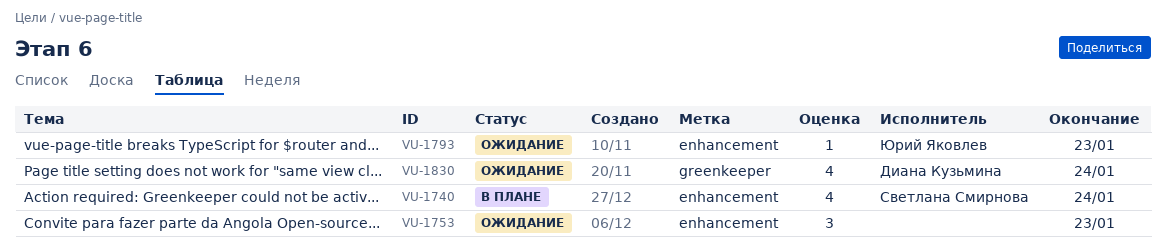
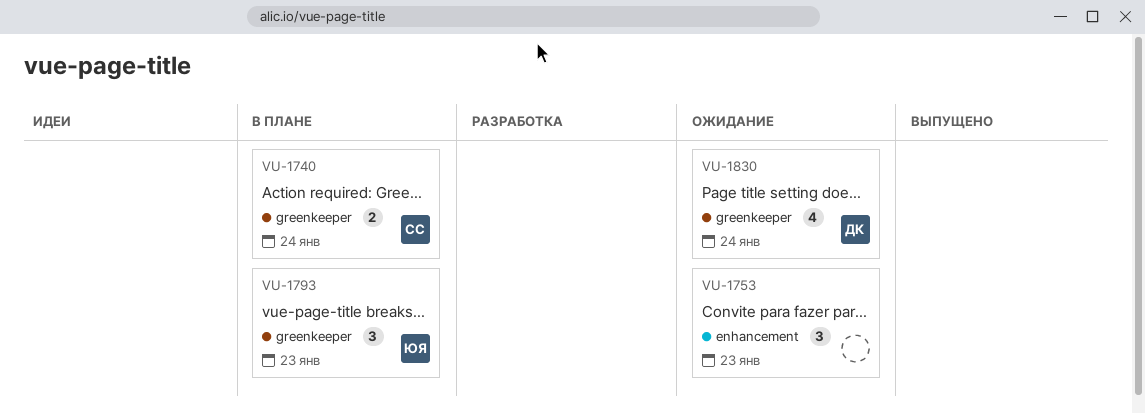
VU-1740, label: enhancement -> greenkeeper
VU-1740, estimate: 4 -> 2
VU-1793, status: Ожидание -> В плане
VU-1793, label: enhancement -> greenkeeper
VU-1793, estimate: 1 -> 3

